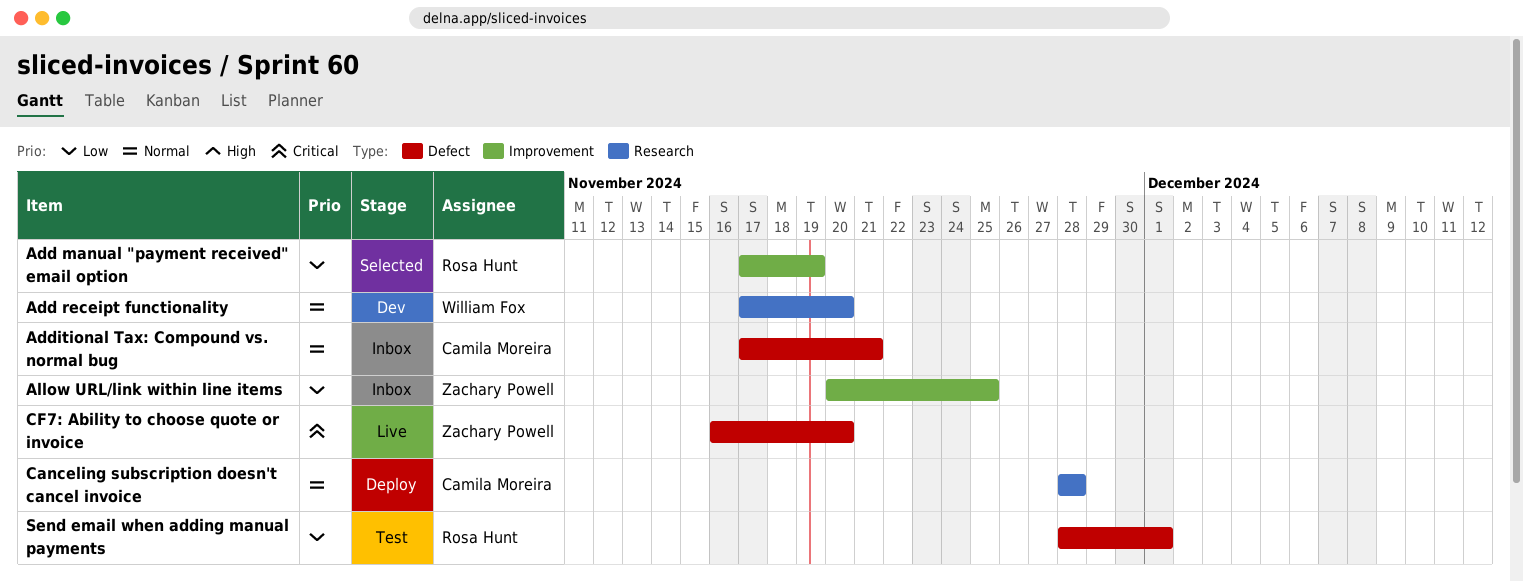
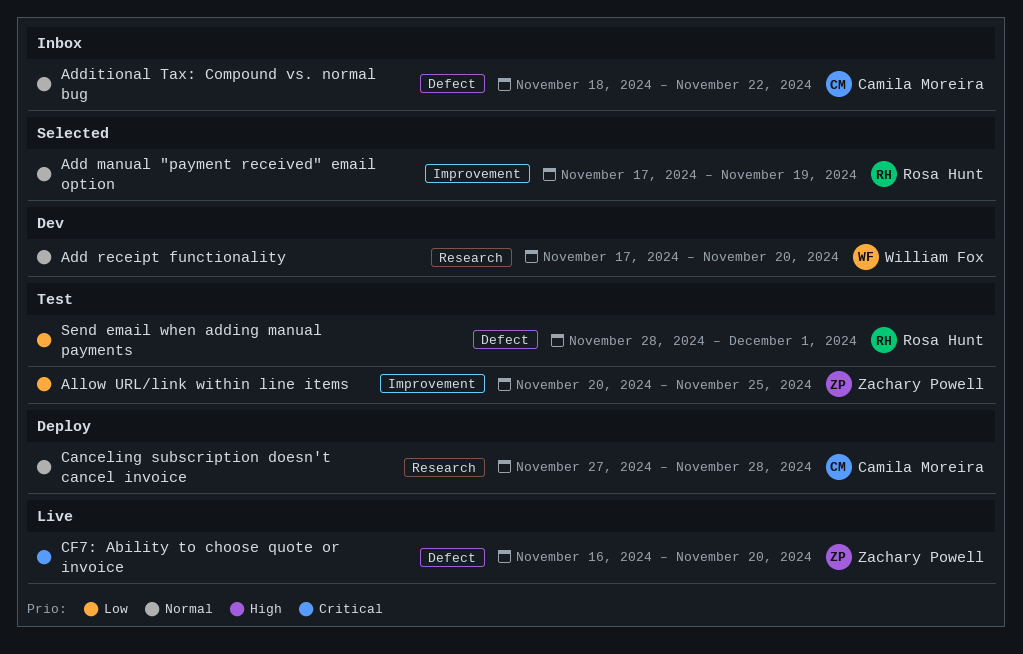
Add manual "payment received" email option, priority: Low -> Normal
Additional Tax: Compound vs. normal bug, start: Nov 17 -> Nov 18
Additional Tax: Compound vs. normal bug, due: Nov 21 -> Nov 22
Allow URL/link within line items, status: Inbox -> Test
Canceling subscription doesn't cancel invoice, start: Nov 28 -> Nov 27

